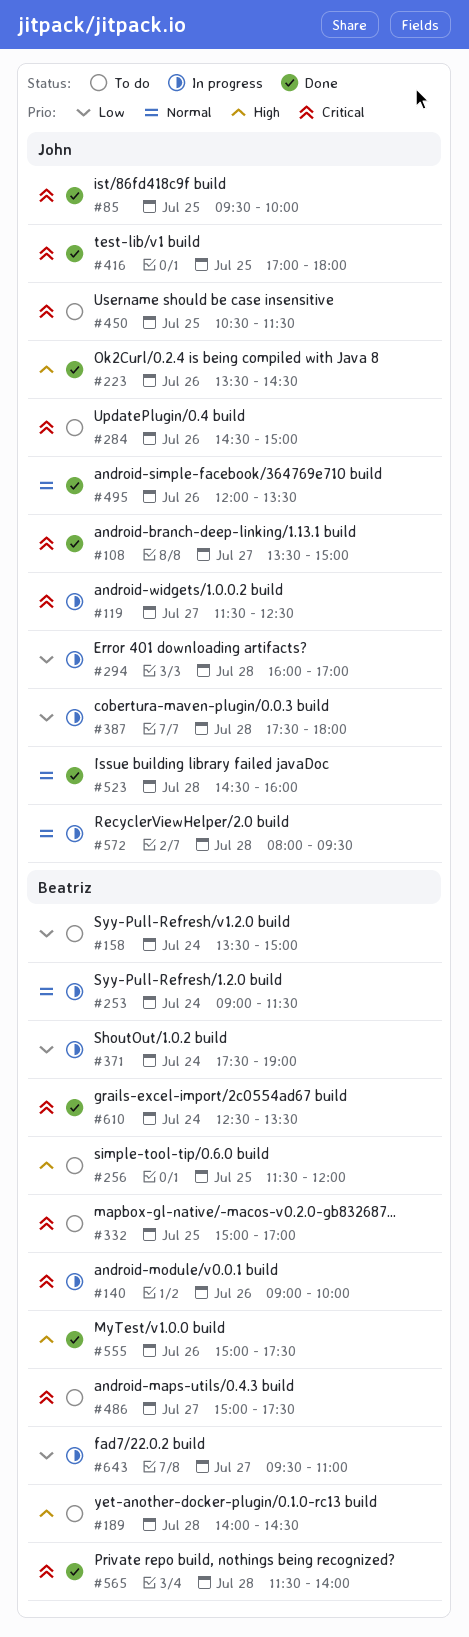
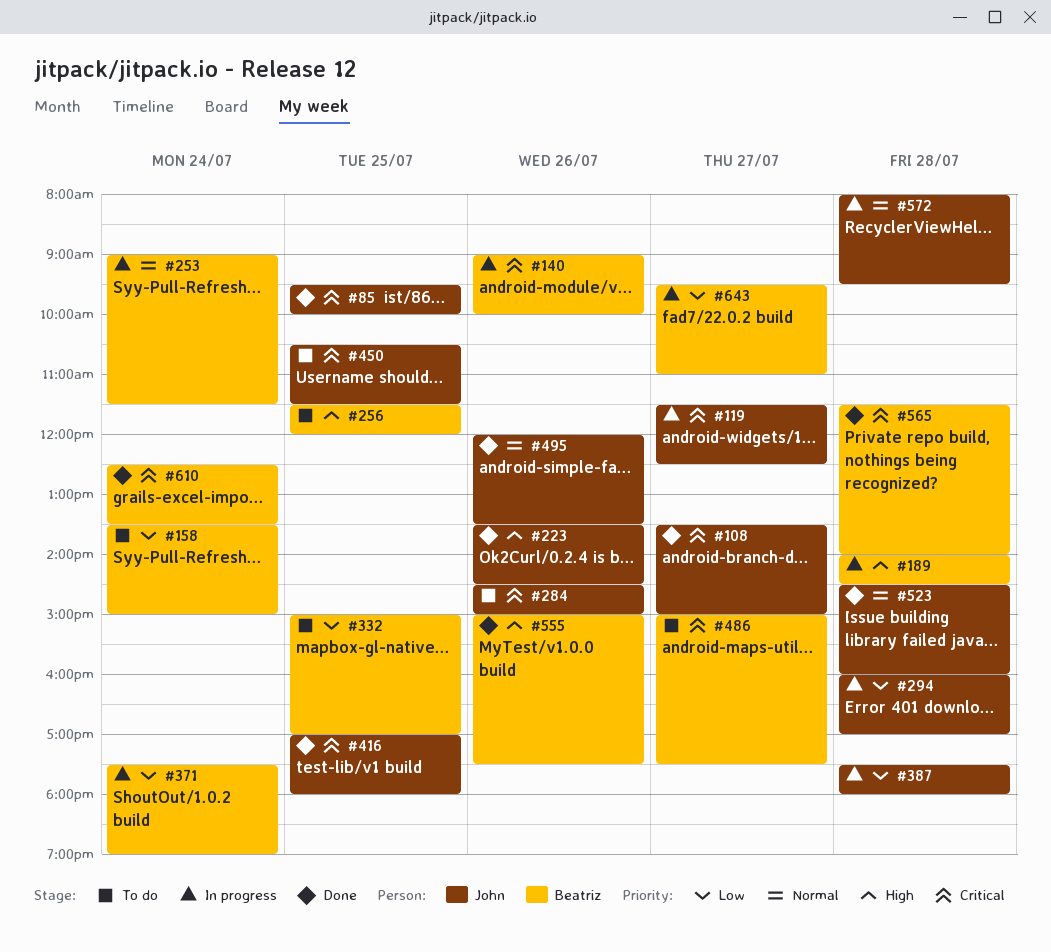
#189, status: To do -> In progress
#332, priority: Critical -> Low

